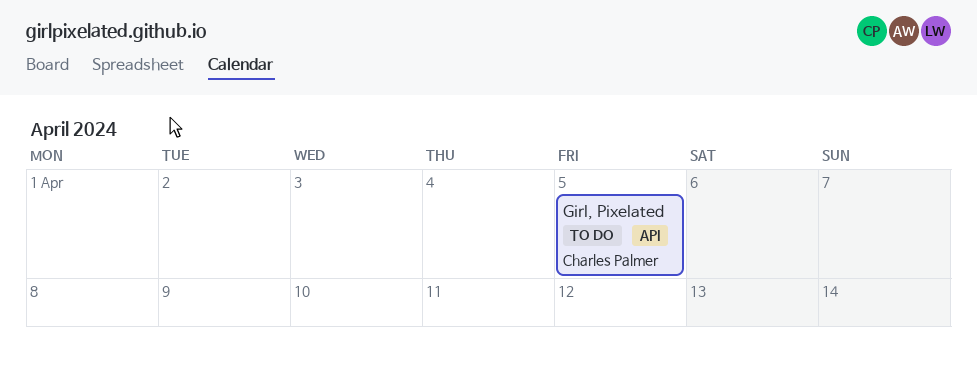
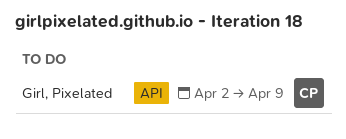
Girl, Pixelated, due: Apr 5 -> Apr 9

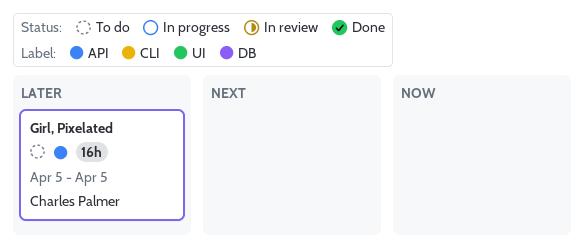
Girl, Pixelated, start: Apr 2 -> Apr 5
Girl, Pixelated, due: Apr 9 -> Apr 5

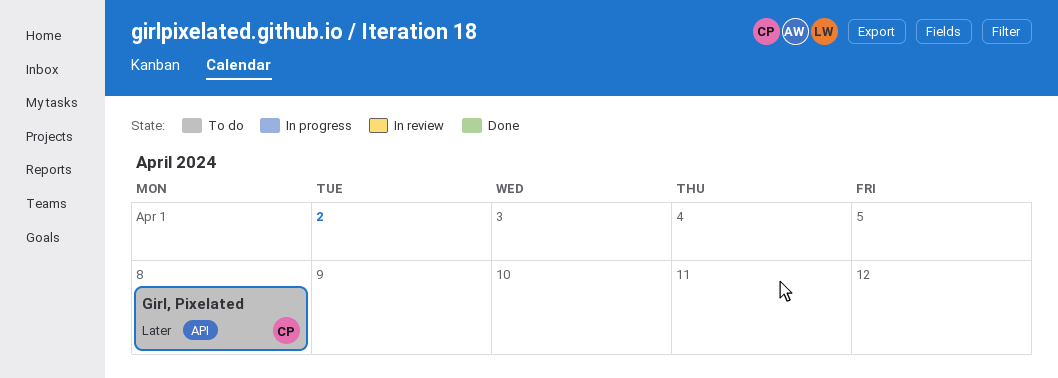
Girl, Pixelated, due: Apr 5 -> Apr 8

